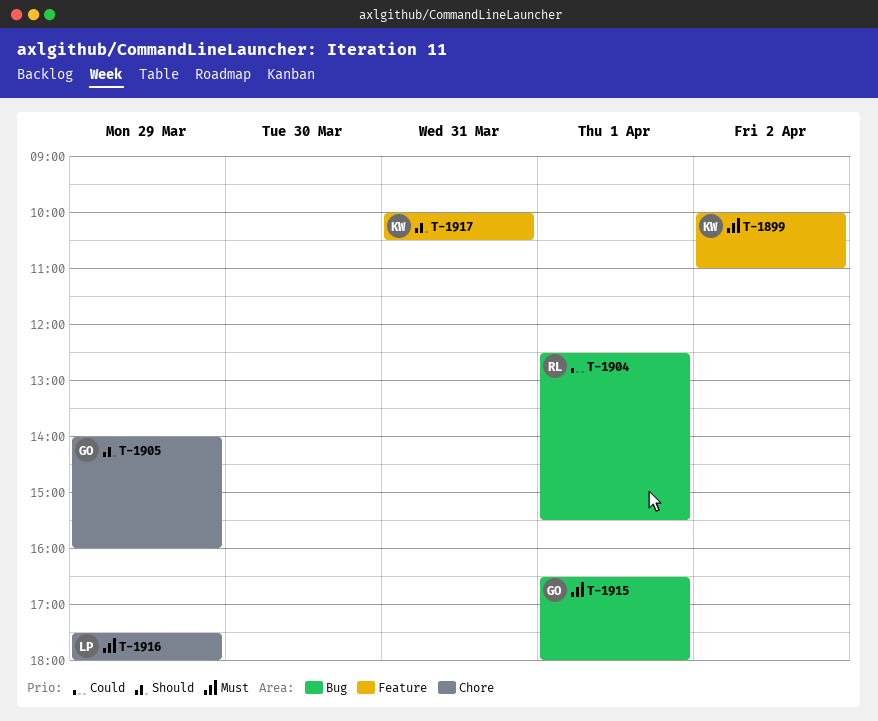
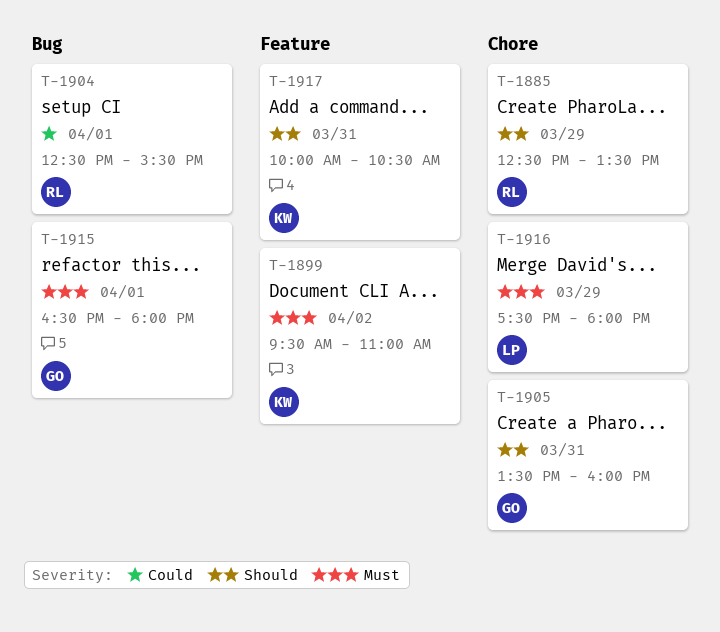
T-1885: none -> present
T-1899, begins: 10:00 -> 09:30
T-1905, day: Mar 29 -> Mar 31
T-1905, begins: 14:00 -> 13:30

